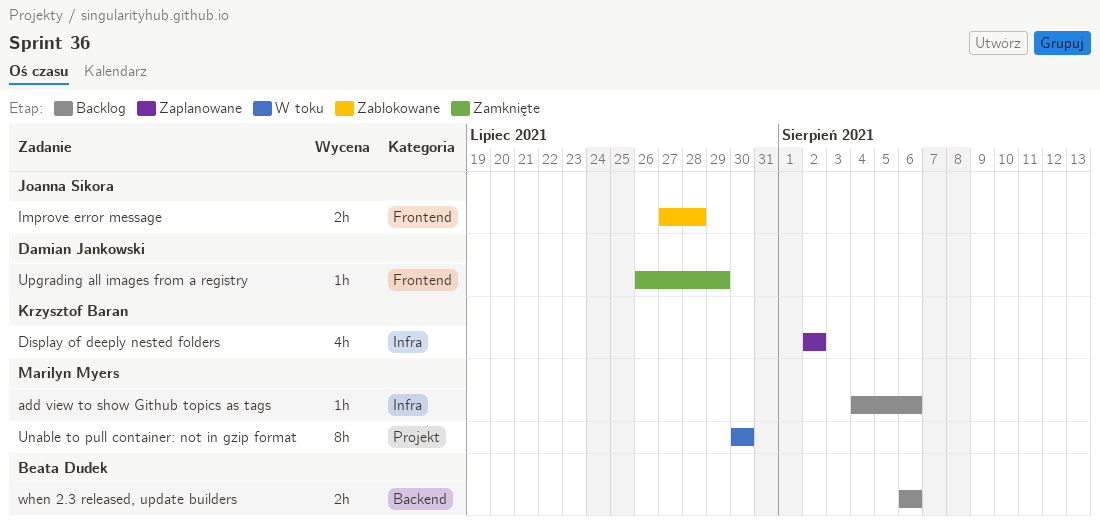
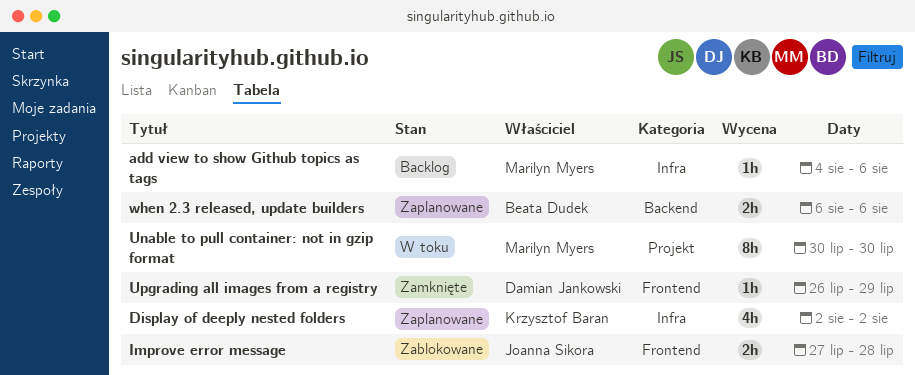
when 2.3 released, update builders, status: Backlog -> Zaplanowane

